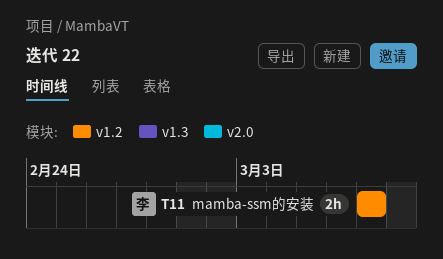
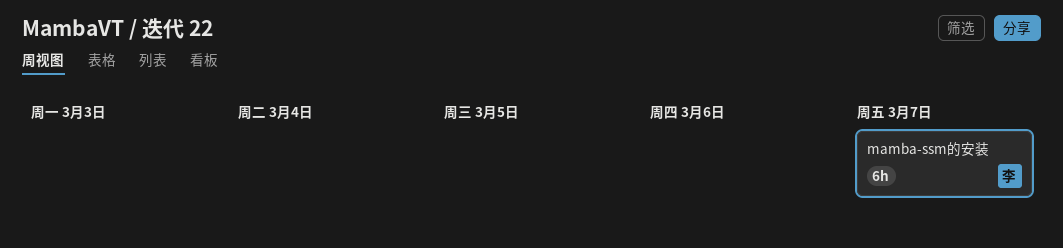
mamba-ssm的安装, estimate: 2h -> 6h

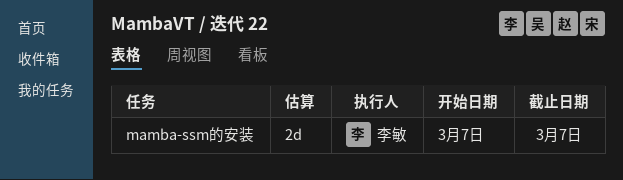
mamba-ssm的安装, estimate: 6h -> 2d

